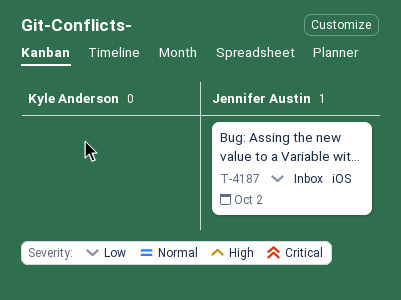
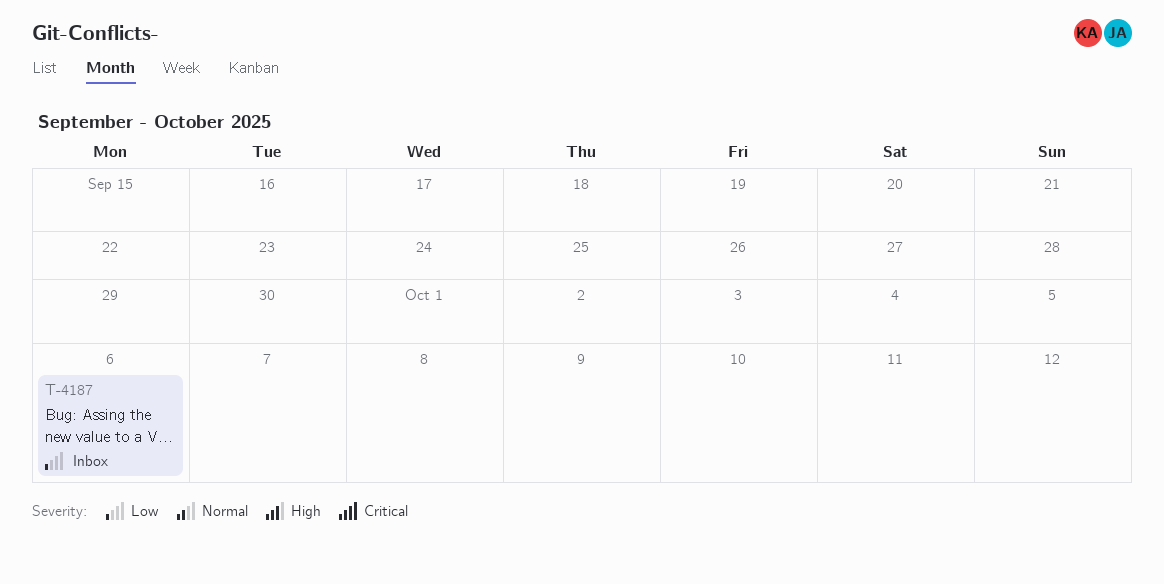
T-4187, due: Oct 2 -> Oct 6

